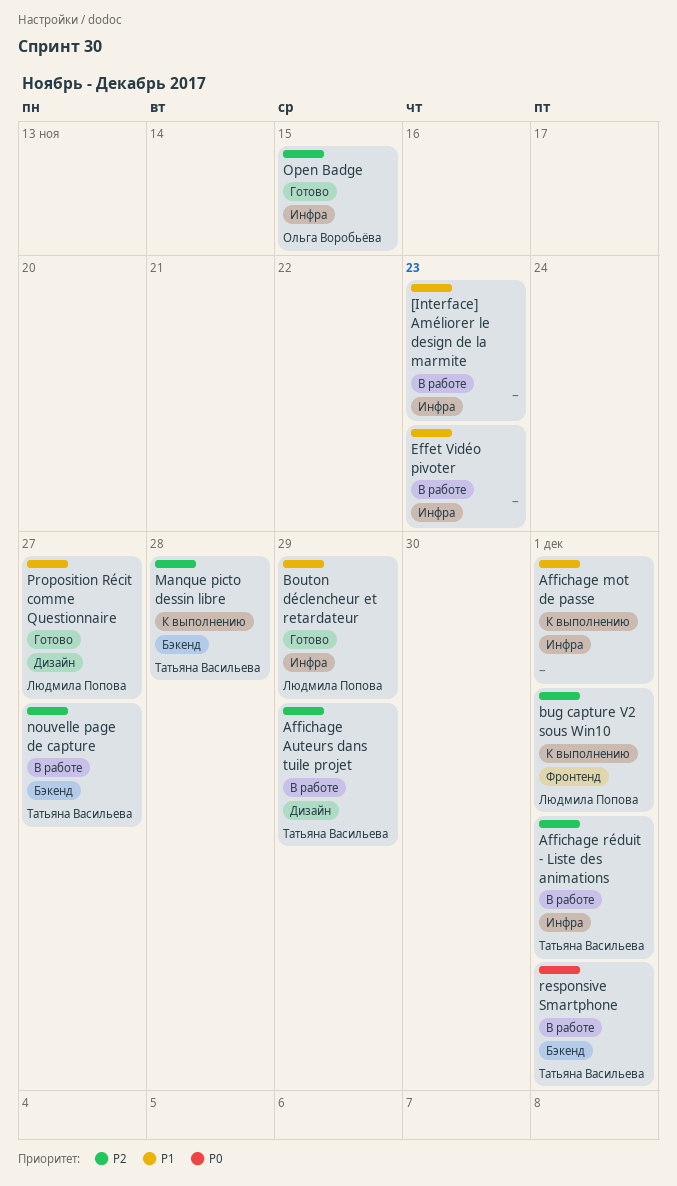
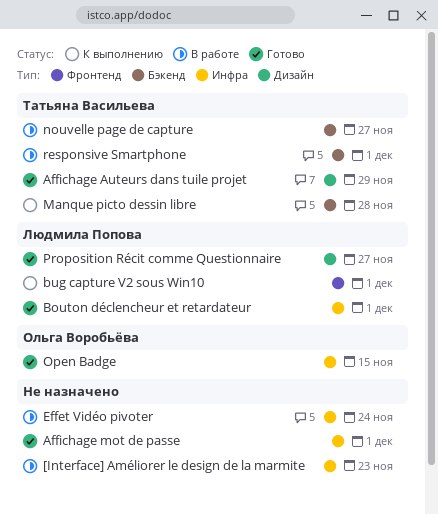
Affichage Auteurs dans tuile projet, status: В работе -> Готово
Affichage mot de passe, status: К выполнению -> Готово
Affichage réduit - Liste des animations: present -> none
Bouton déclencheur et retardateur, due: Nov 29 -> Dec 1
Effet Vidéo pivoter, due: Nov 23 -> Nov 24

